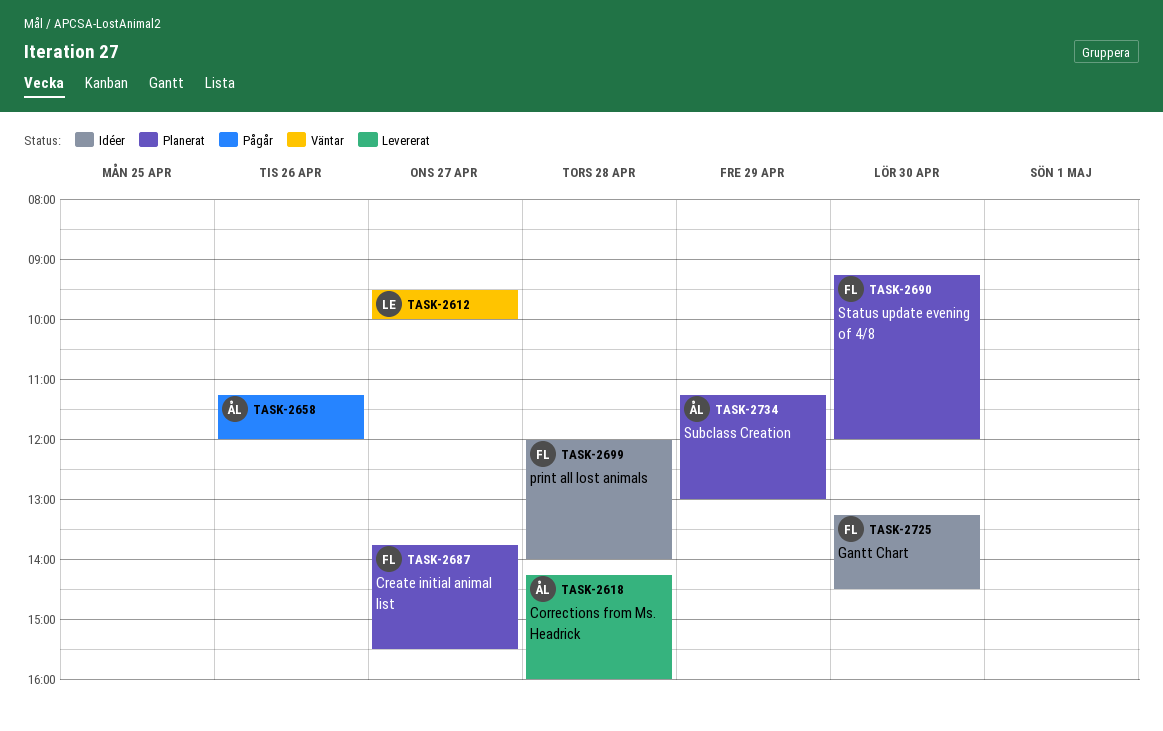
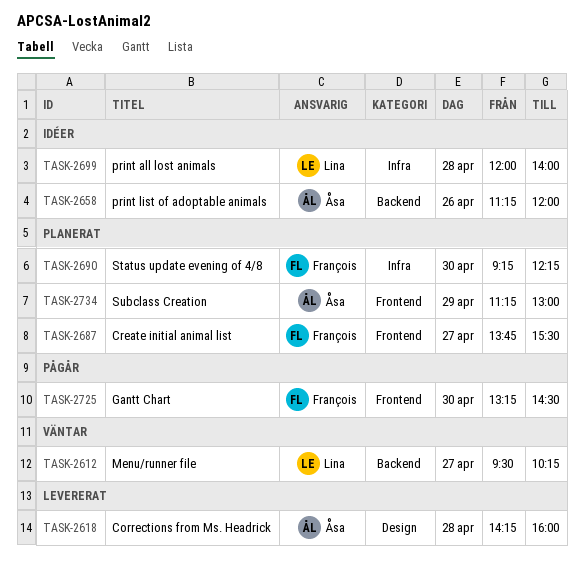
TASK-2612, ends: 10:00 -> 10:15
TASK-2658, status: Pågår -> Idéer
TASK-2690, ends: 12:00 -> 12:15
TASK-2699, owner: François -> Lina
TASK-2725, status: Idéer -> Pågår

